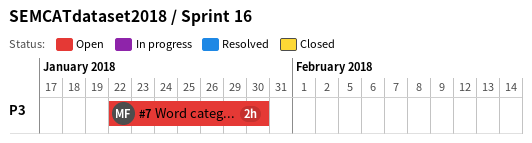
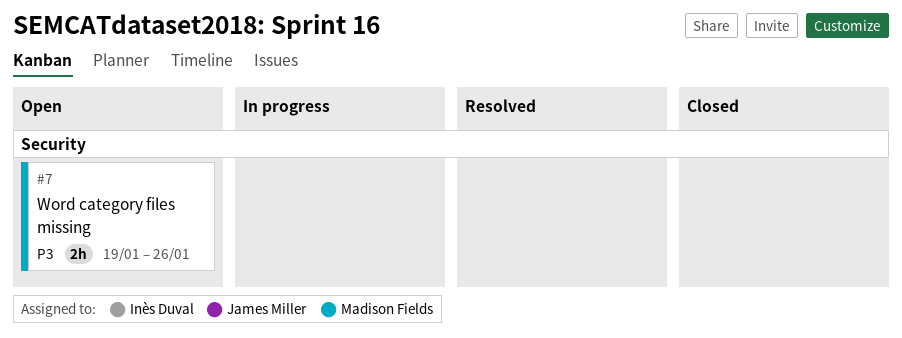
#7, start: Jan 22 -> Jan 19
#7, due: Jan 30 -> Jan 26

